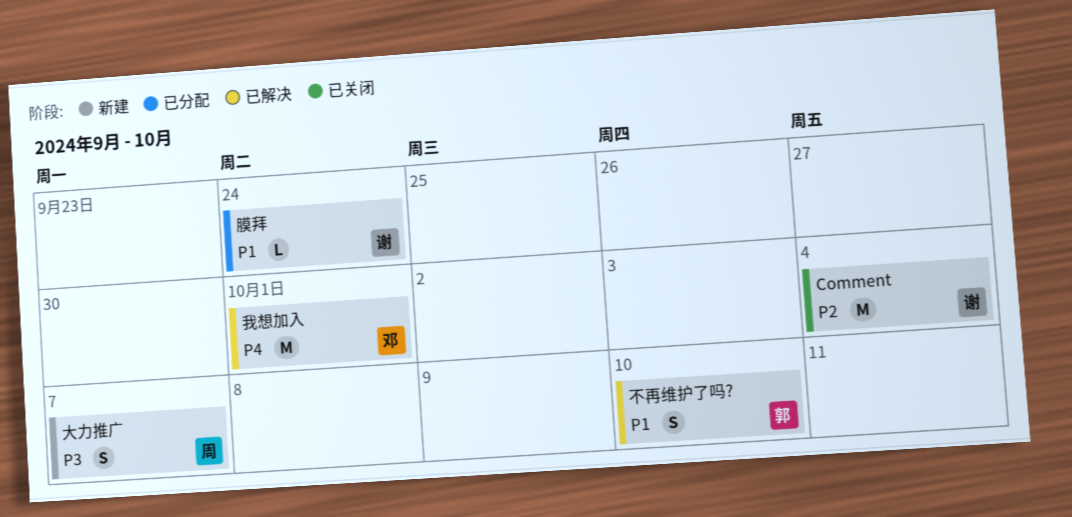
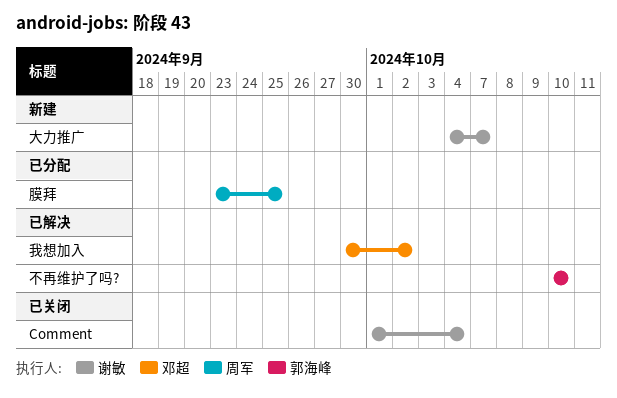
大力推广, owner: 周军 -> 谢敏
我想加入, due: Oct 1 -> Oct 2
膜拜, owner: 谢敏 -> 周军
膜拜, due: Sep 24 -> Sep 25

